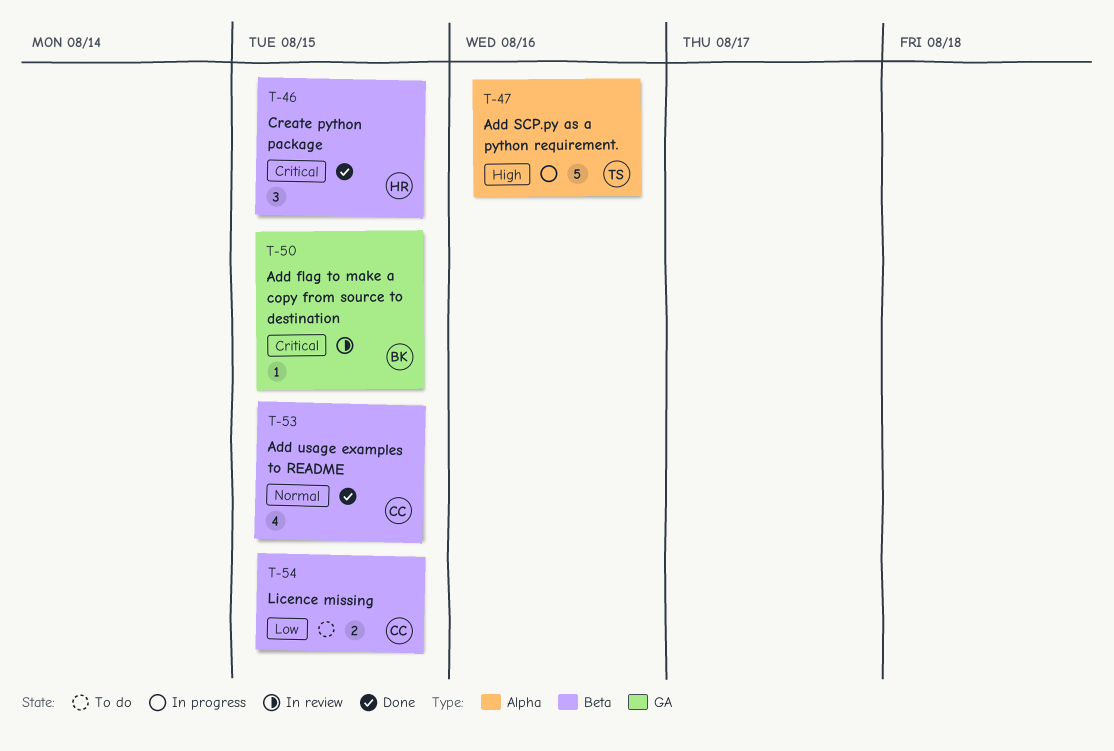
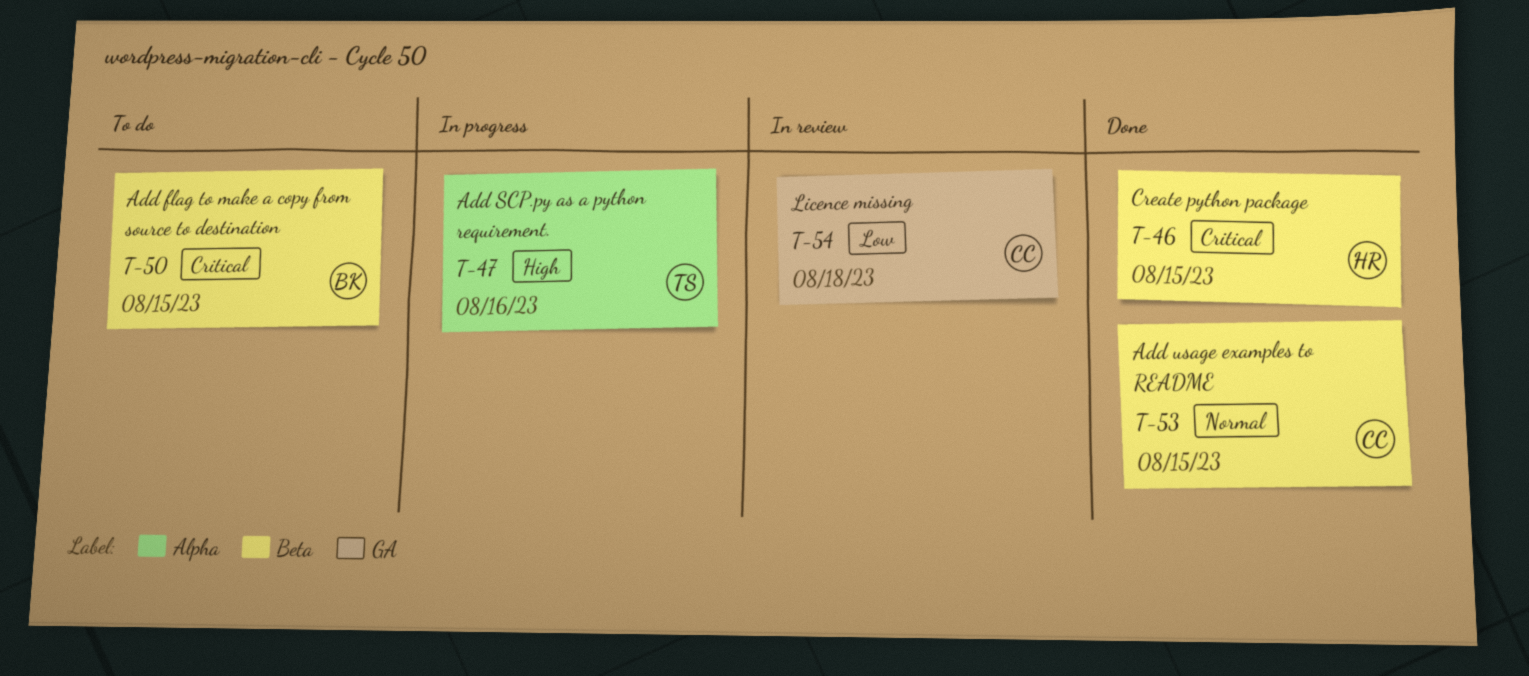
T-50, status: In review -> To do
T-50, label: GA -> Beta
T-54, status: To do -> In review
T-54, label: Beta -> GA
T-54, due: Aug 15 -> Aug 18

